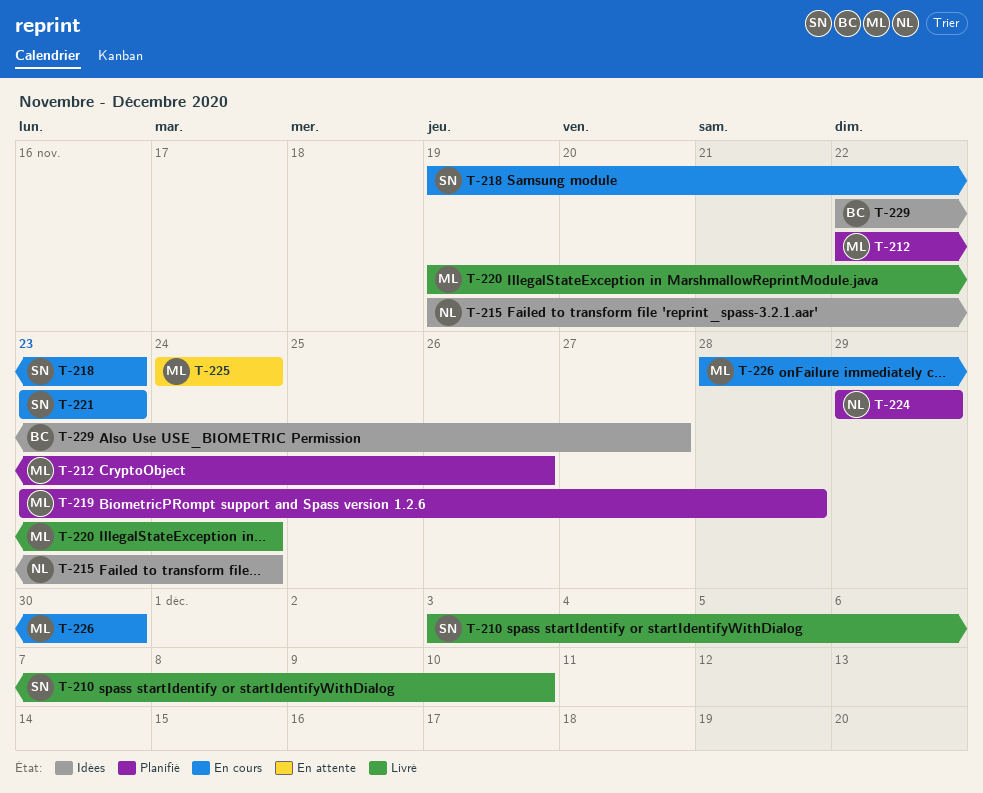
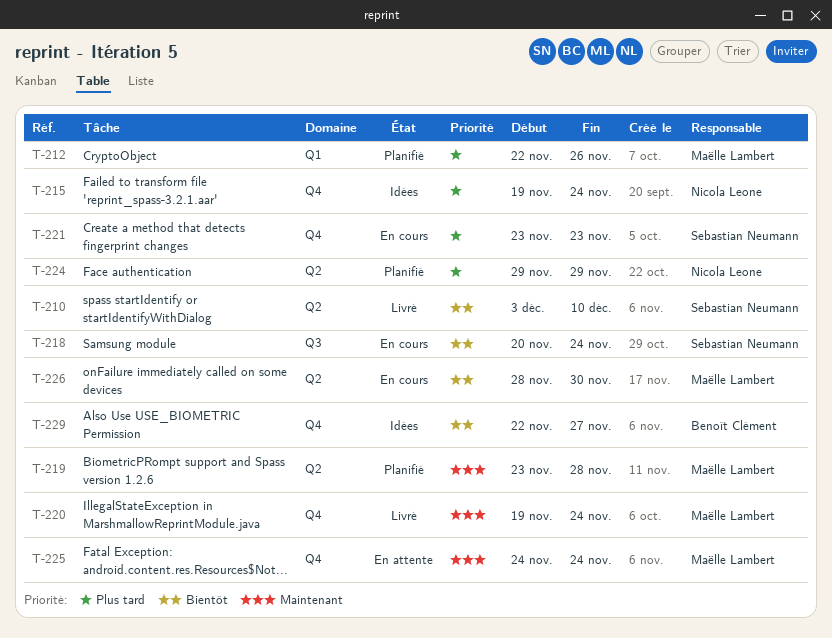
T-218, start: Nov 19 -> Nov 20
T-218, due: Nov 23 -> Nov 24

